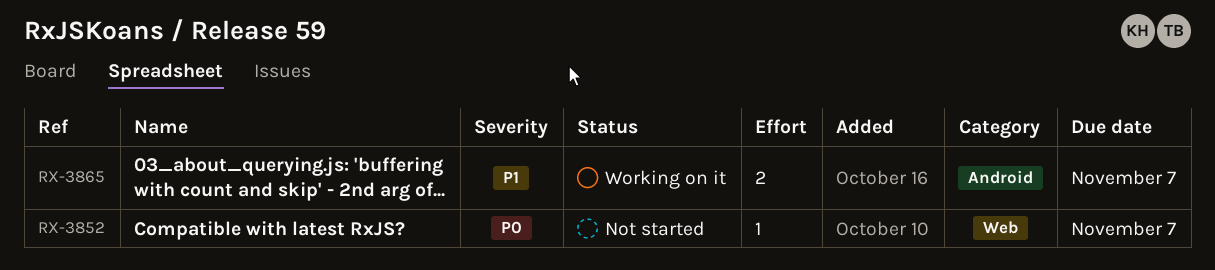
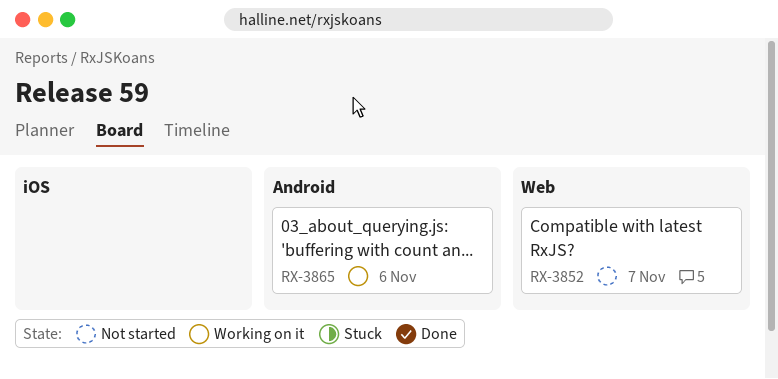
RX-3865, due: Nov 7 -> Nov 6

